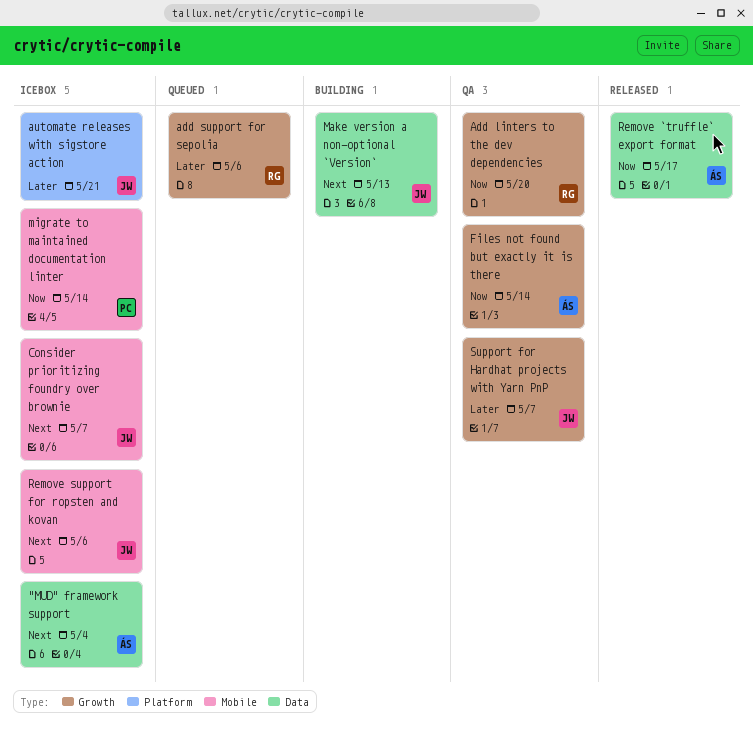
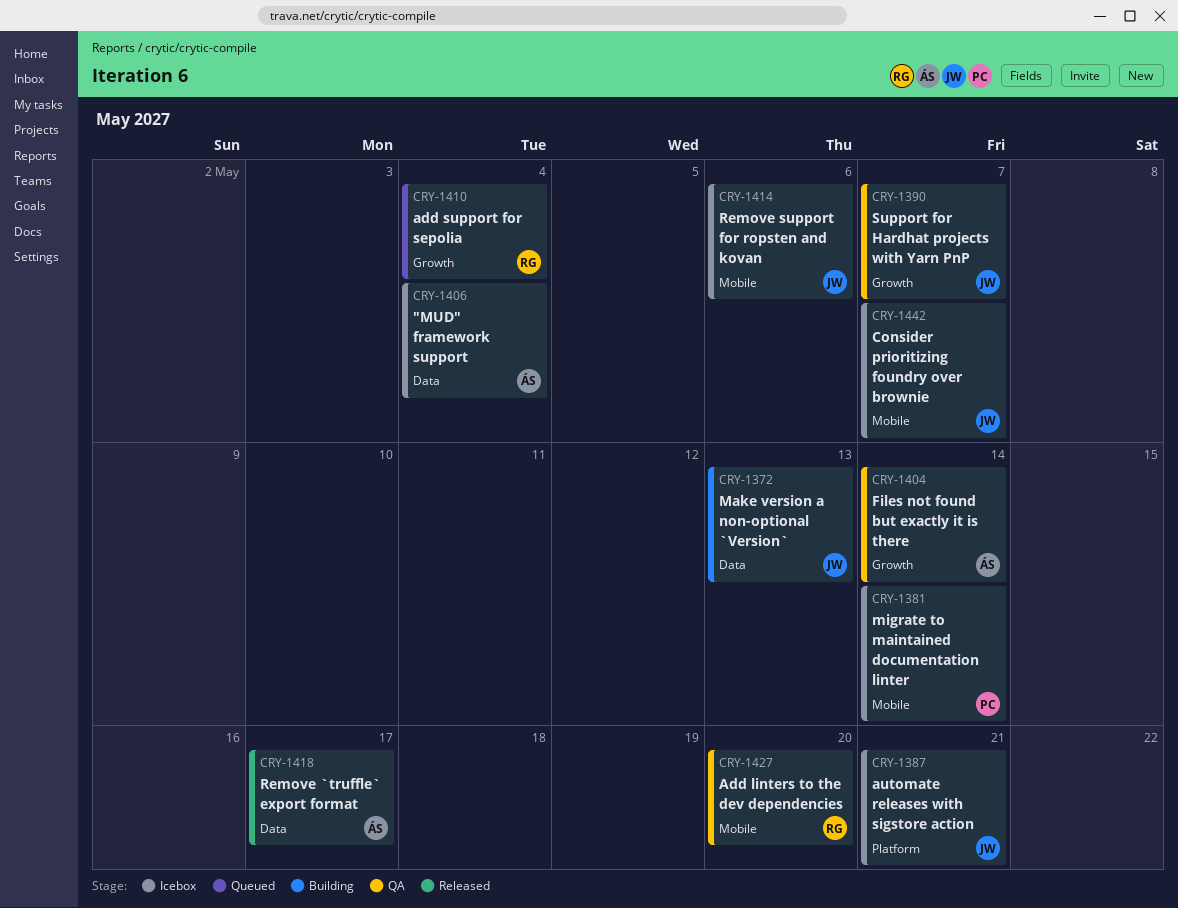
Add linters to the dev dependencies, label: Growth -> Mobile
add support for sepolia, due: May 6 -> May 4

